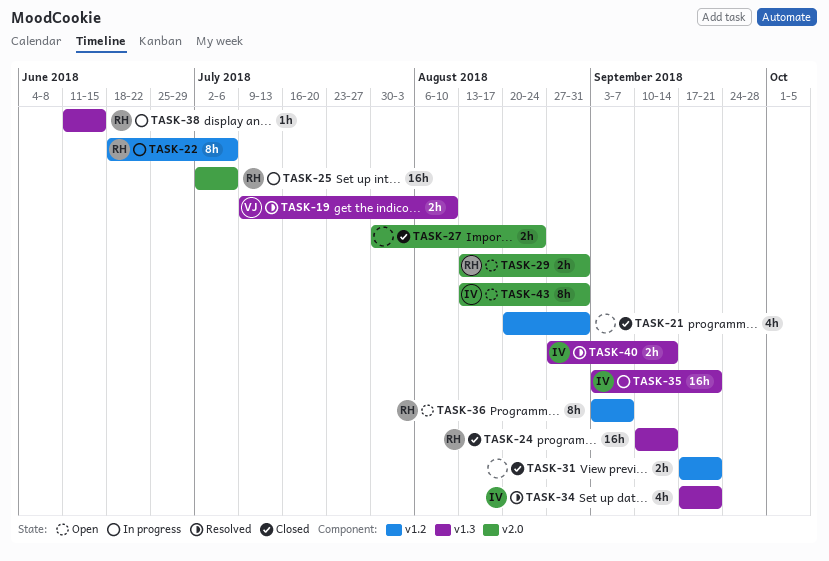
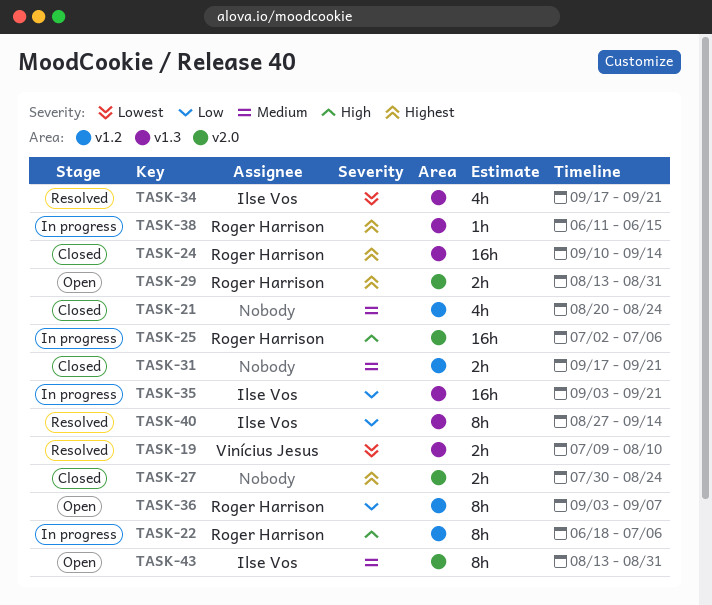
TASK-21, due: Aug 31 -> Aug 24
TASK-40, estimate: 2h -> 8h

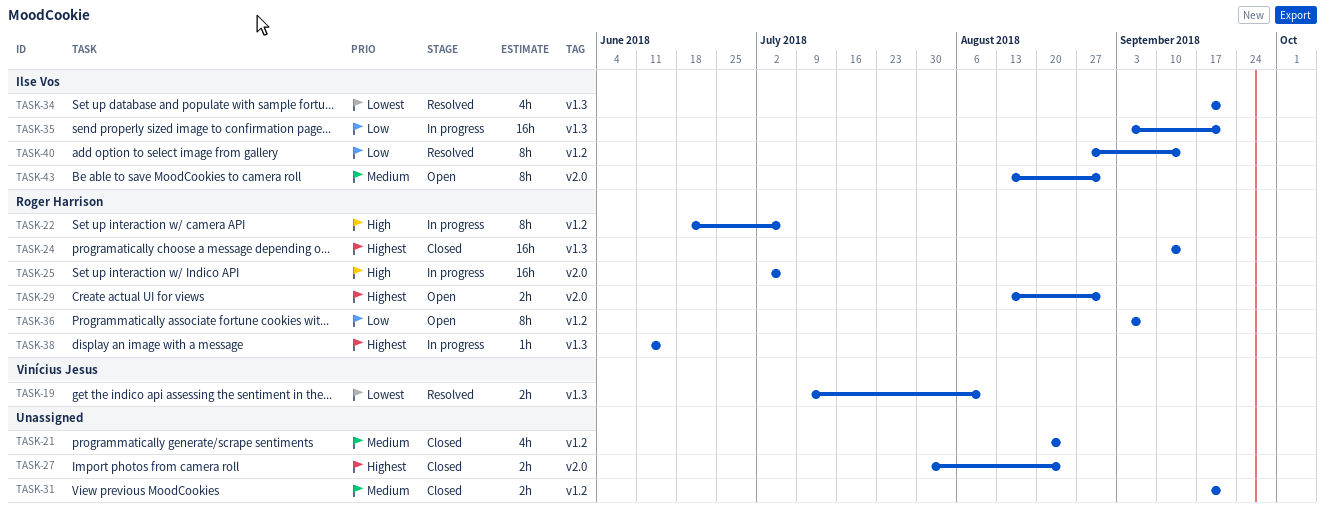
TASK-40, label: v1.3 -> v1.2

